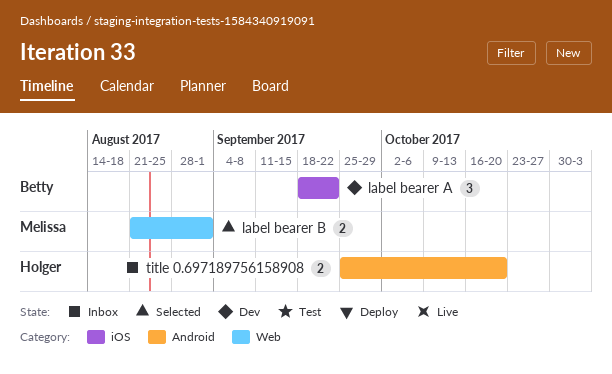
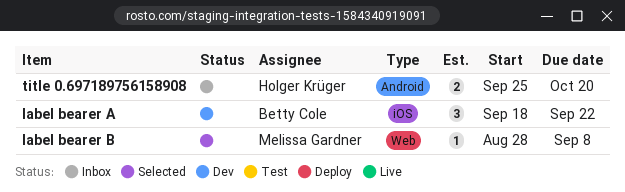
label bearer B, estimate: 2 -> 1
label bearer B, start: Aug 21 -> Aug 28
label bearer B, due: Sep 1 -> Sep 8

